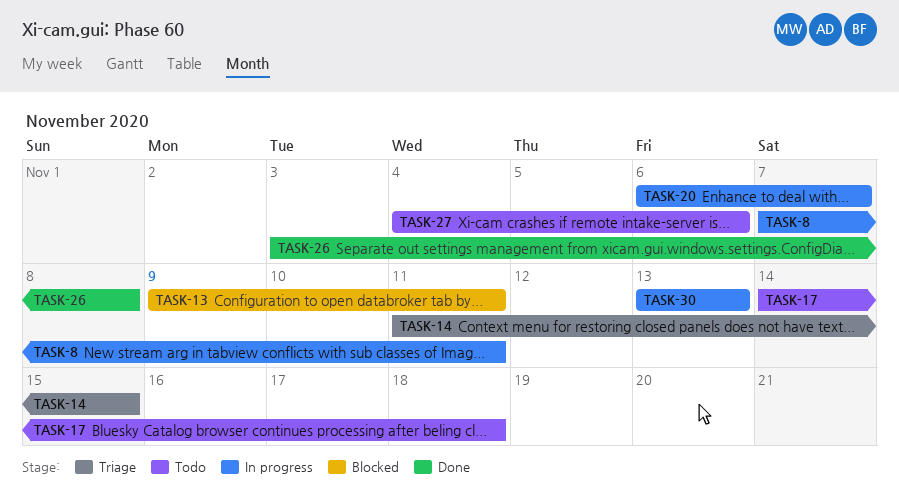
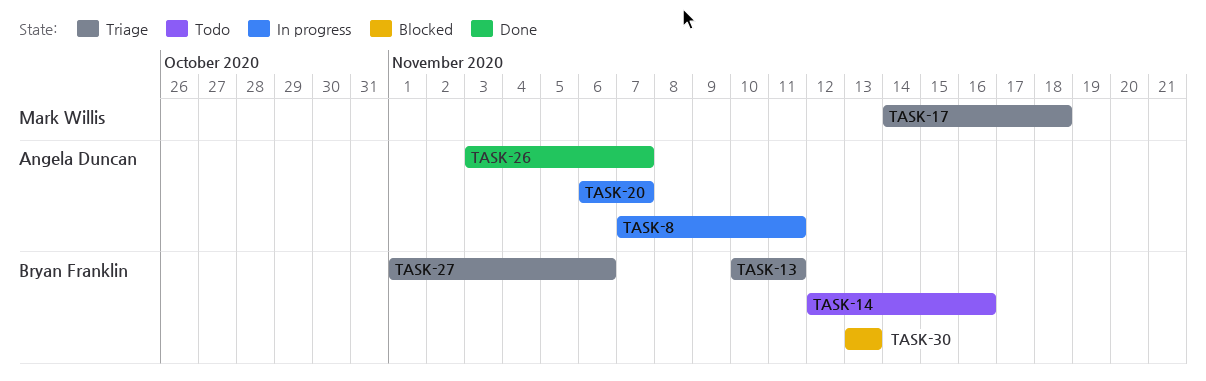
TASK-13, status: Blocked -> Triage
TASK-13, start: Nov 9 -> Nov 10
TASK-14, status: Triage -> Todo
TASK-14, start: Nov 11 -> Nov 12
TASK-14, due: Nov 15 -> Nov 16
TASK-17, status: Todo -> Triage
TASK-26, due: Nov 8 -> Nov 7
TASK-27, status: Todo -> Triage
TASK-27, start: Nov 4 -> Nov 1
TASK-30, status: In progress -> Blocked

